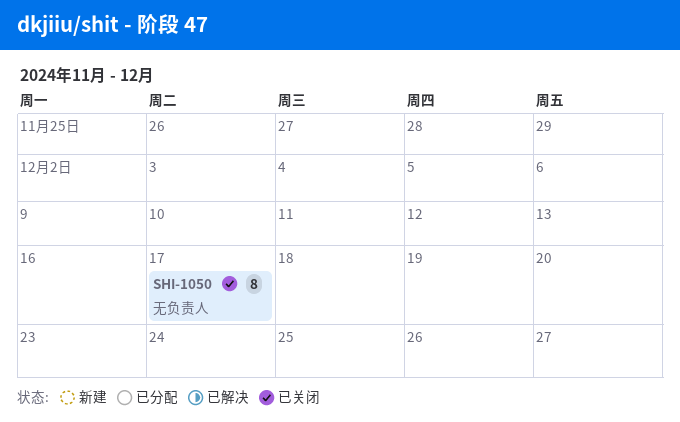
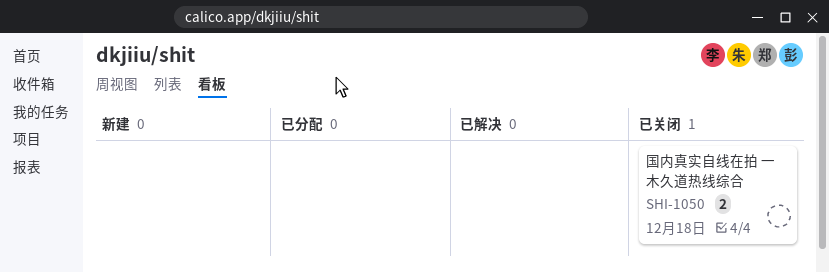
SHI-1050, estimate: 8 -> 2
SHI-1050, due: Dec 17 -> Dec 18

